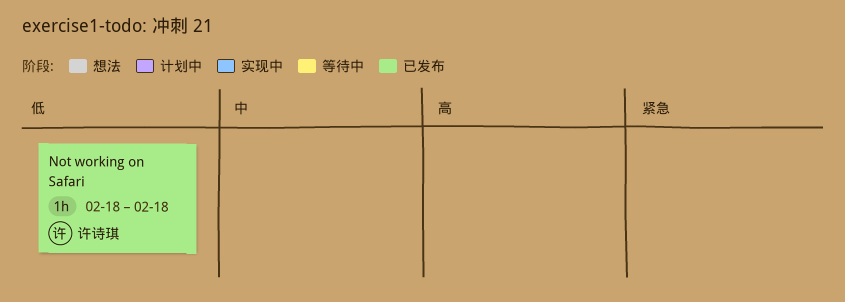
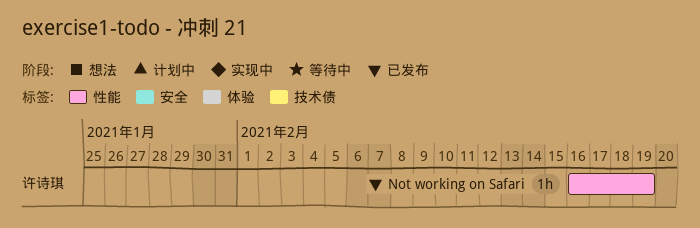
Not working on Safari, start: Feb 18 -> Feb 16
Not working on Safari, due: Feb 18 -> Feb 19

